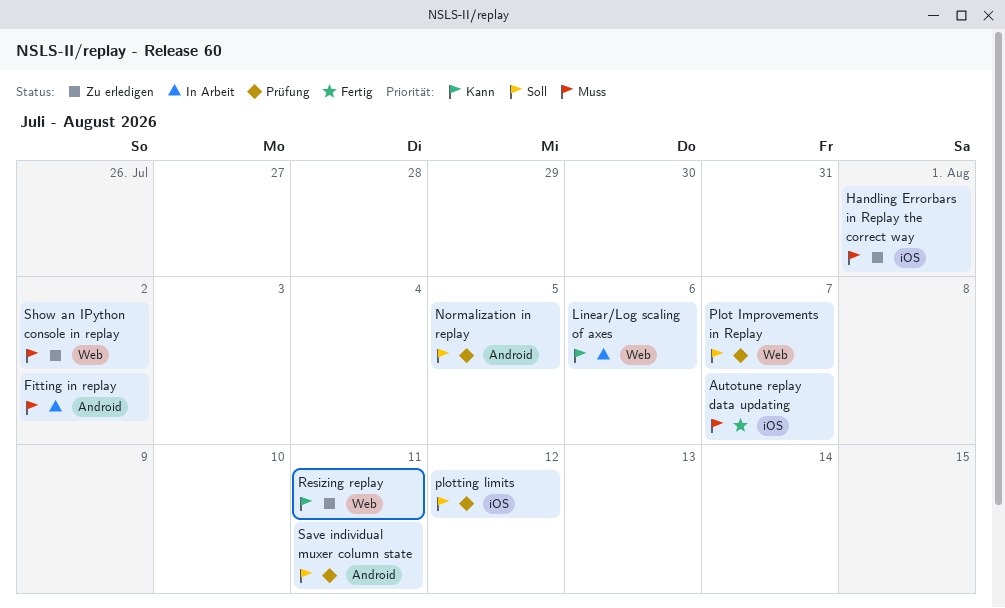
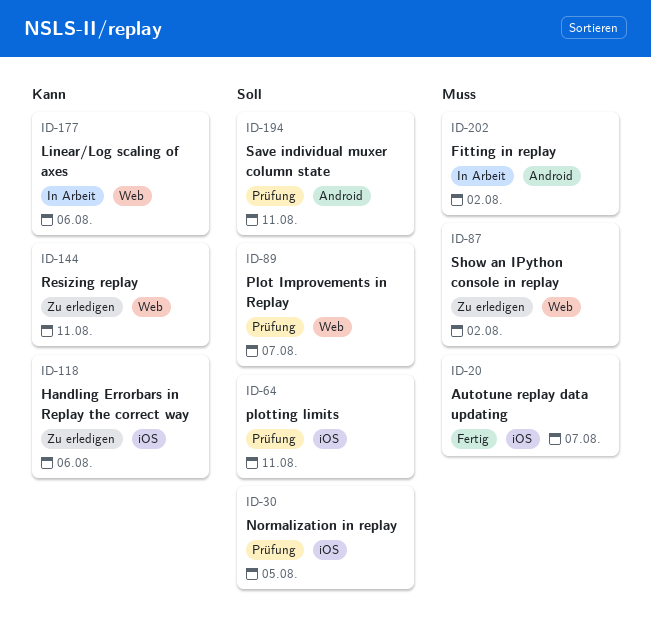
Handling Errorbars in Replay the correct way, priority: Muss -> Kann
Handling Errorbars in Replay the correct way, due: Aug 1 -> Aug 6
Normalization in replay, label: Android -> iOS
plotting limits, due: Aug 12 -> Aug 11

